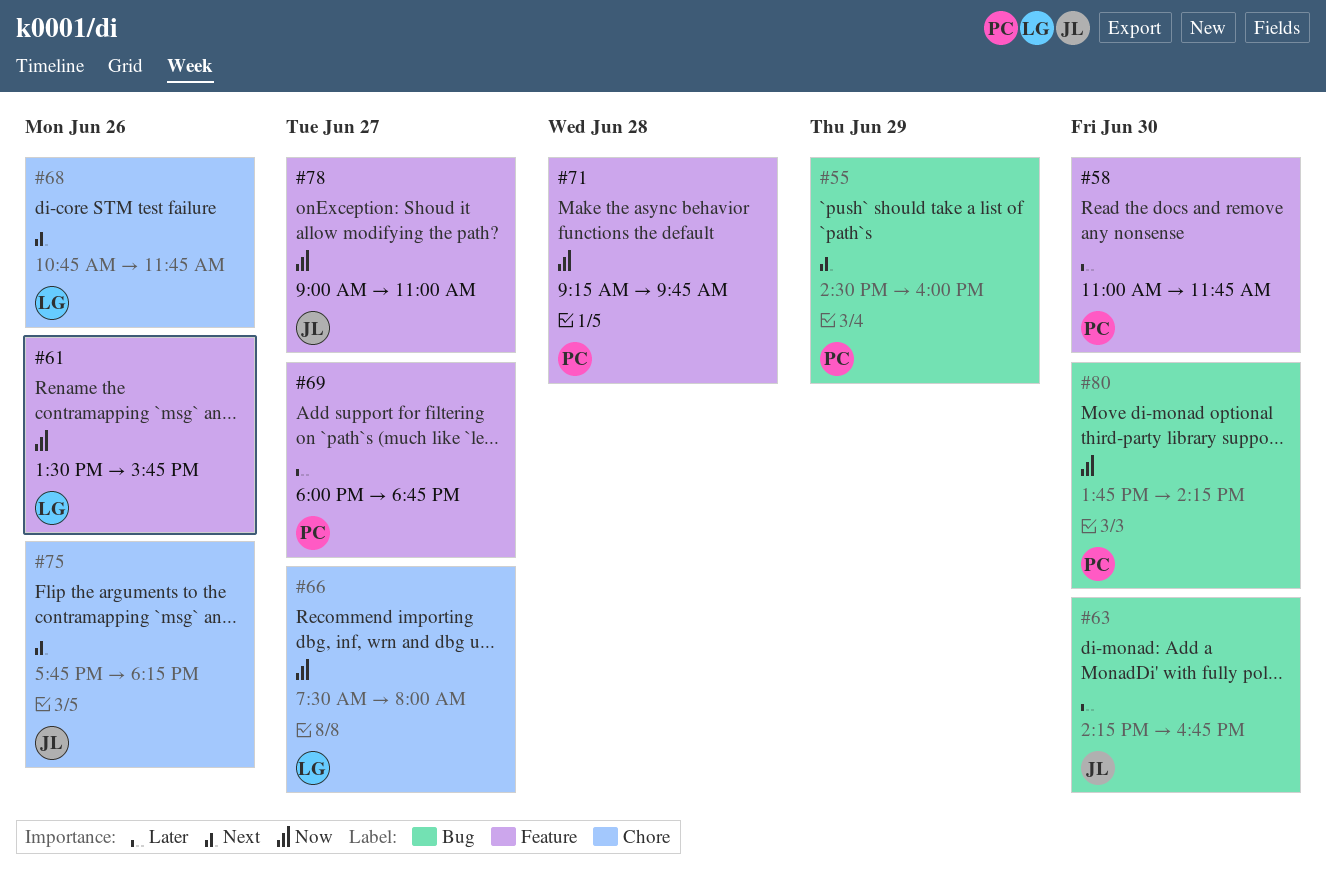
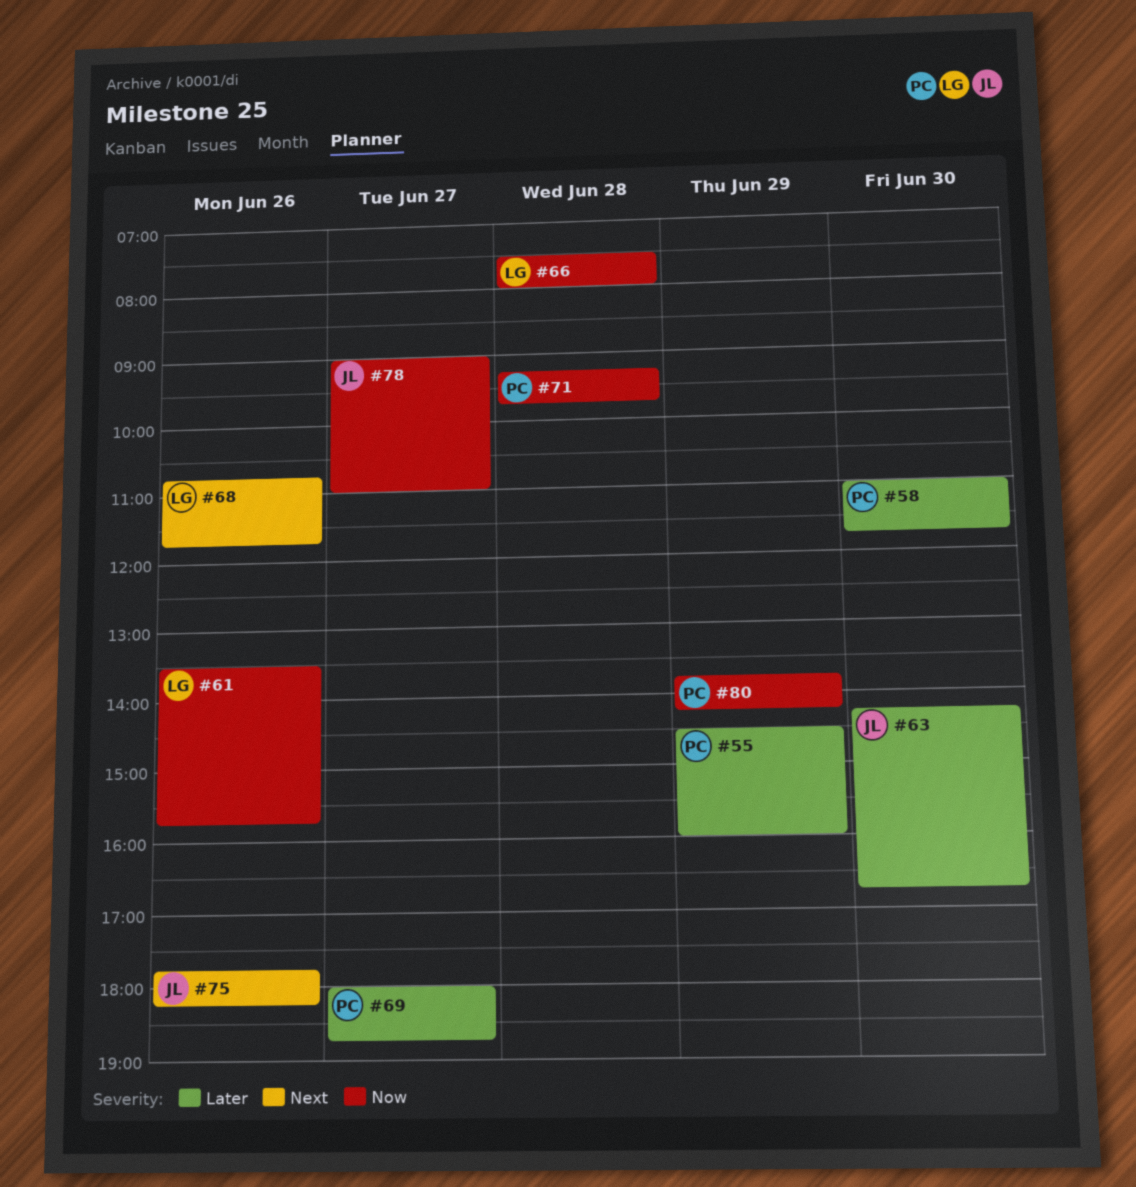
#55, priority: Next -> Later
#66, day: Jun 27 -> Jun 28
#80, day: Jun 30 -> Jun 29

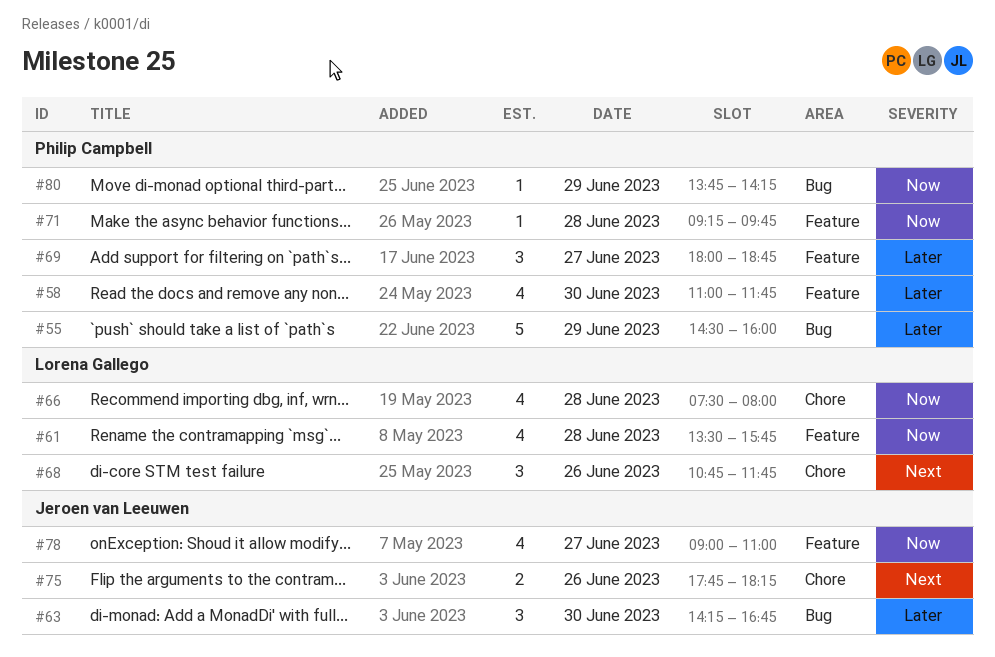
#61, day: Jun 26 -> Jun 28

